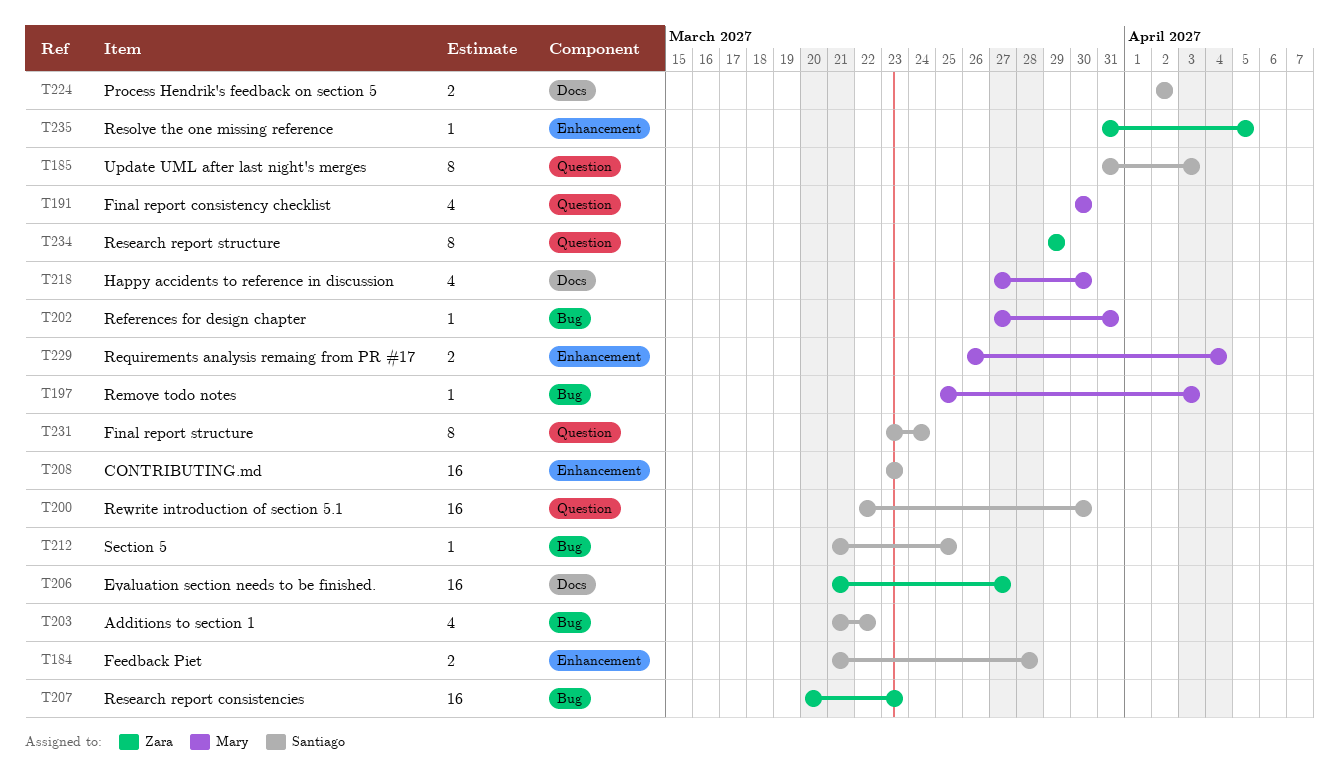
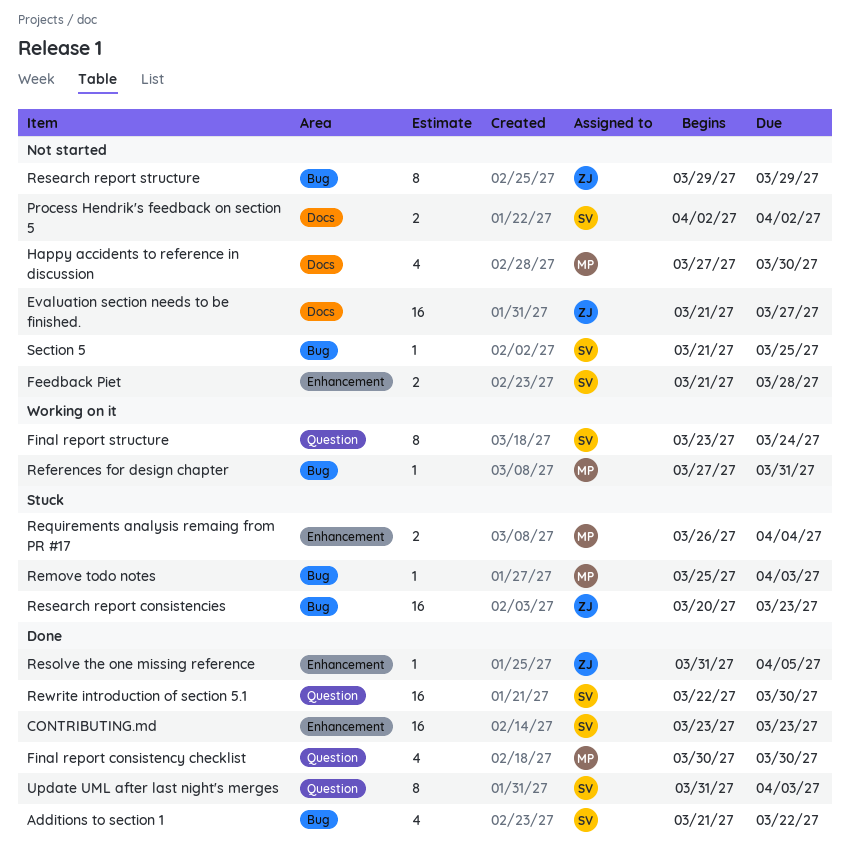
Research report structure, label: Question -> Bug

